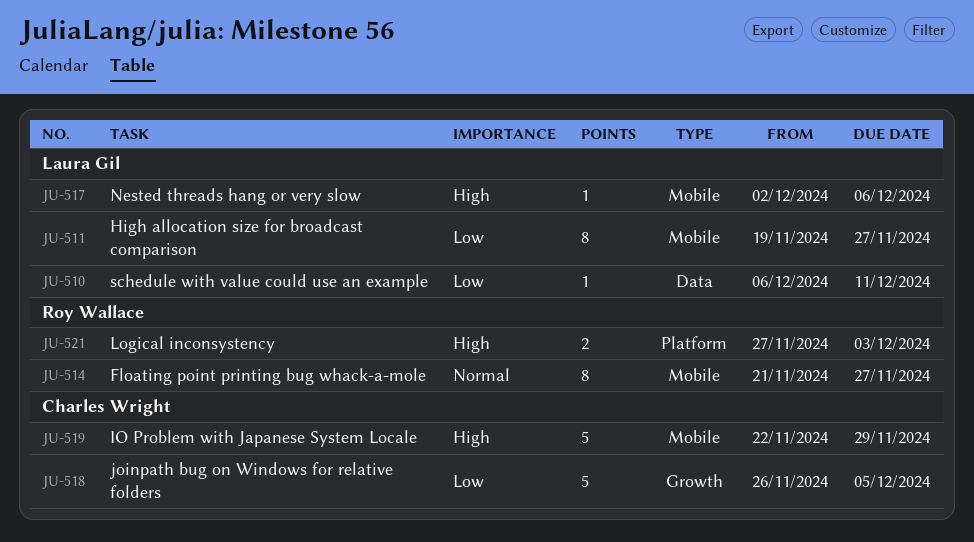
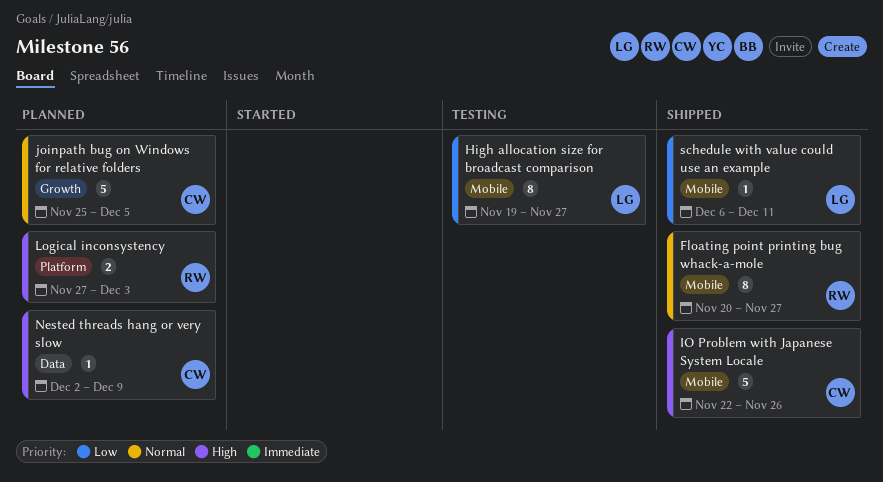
Floating point printing bug whack-a-mole, start: Nov 21 -> Nov 20
IO Problem with Japanese System Locale, due: Nov 29 -> Nov 26
joinpath bug on Windows for relative folders, priority: Low -> Normal
joinpath bug on Windows for relative folders, start: Nov 26 -> Nov 25
Nested threads hang or very slow, owner: Laura Gil -> Charles Wright
Nested threads hang or very slow, label: Mobile -> Data
Nested threads hang or very slow, due: Dec 6 -> Dec 9
schedule with value could use an example, label: Data -> Mobile

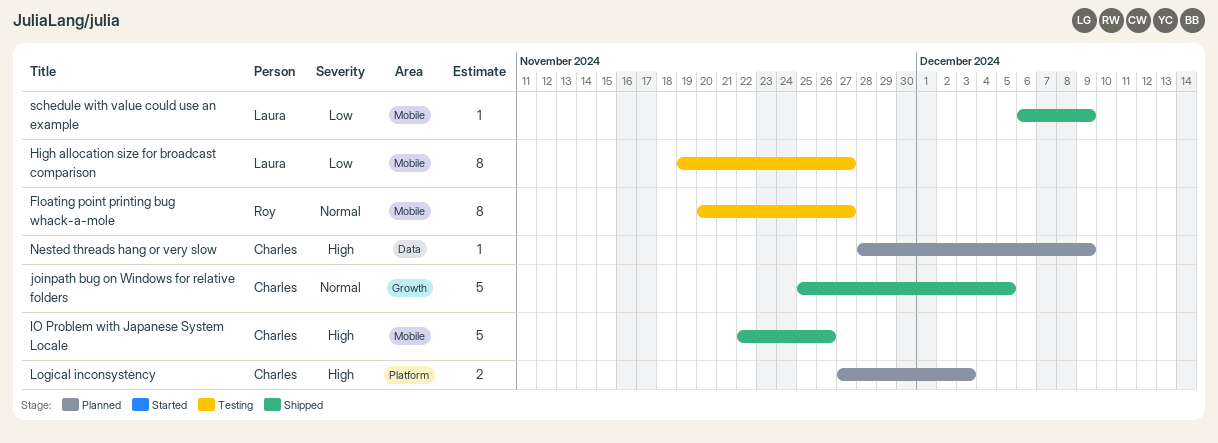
Floating point printing bug whack-a-mole, status: Shipped -> Testing
joinpath bug on Windows for relative folders, status: Planned -> Shipped
Logical inconsystency, owner: Roy -> Charles
Nested threads hang or very slow, start: Dec 2 -> Nov 28
schedule with value could use an example, due: Dec 11 -> Dec 9

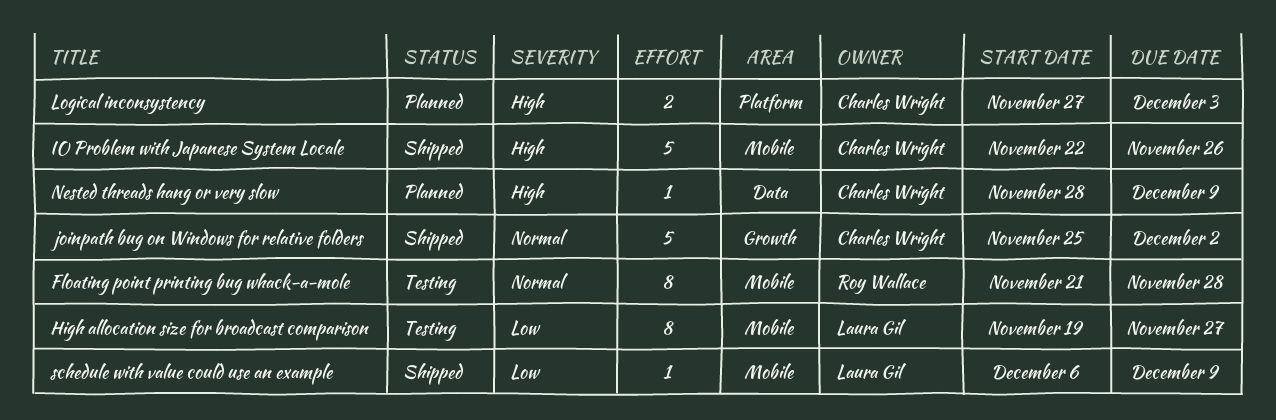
Floating point printing bug whack-a-mole, start: Nov 20 -> Nov 21
Floating point printing bug whack-a-mole, due: Nov 27 -> Nov 28
joinpath bug on Windows for relative folders, due: Dec 5 -> Dec 2

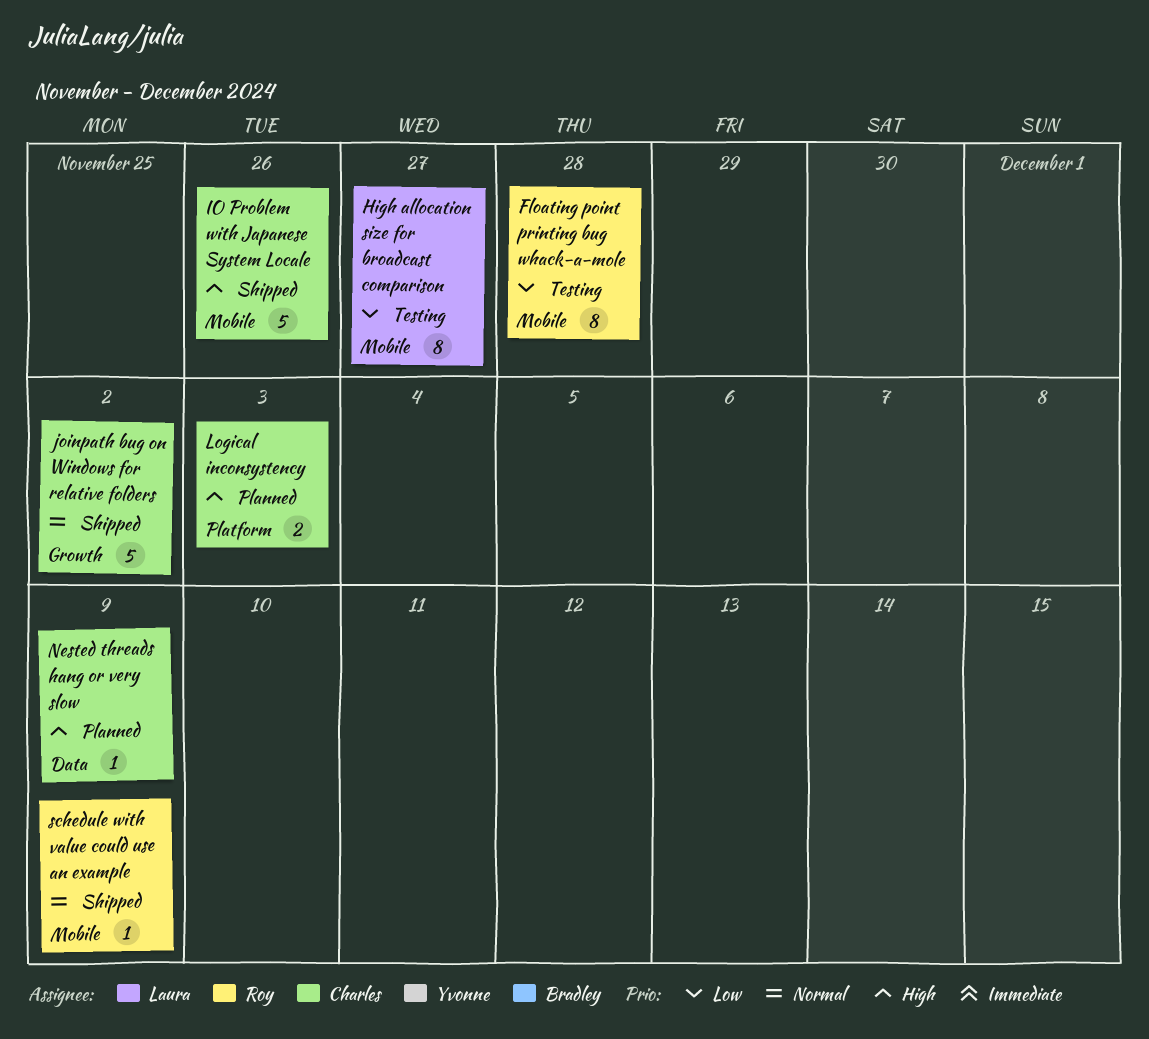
Floating point printing bug whack-a-mole, priority: Normal -> Low
schedule with value could use an example, owner: Laura Gil -> Roy Wallace
schedule with value could use an example, priority: Low -> Normal

